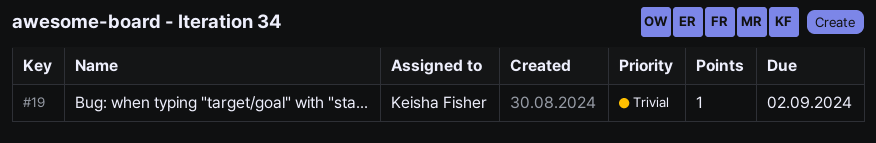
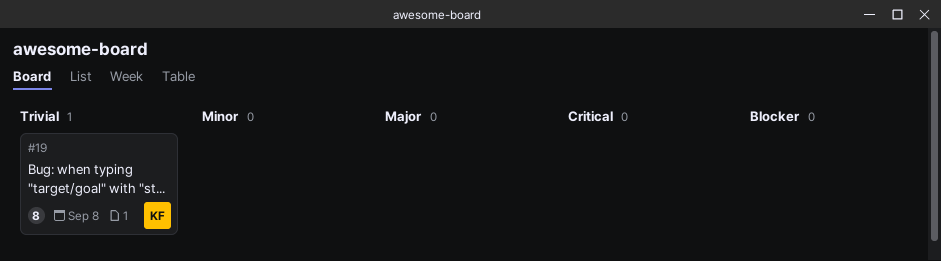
#19, estimate: 1 -> 8
#19, due: Sep 2 -> Sep 8

